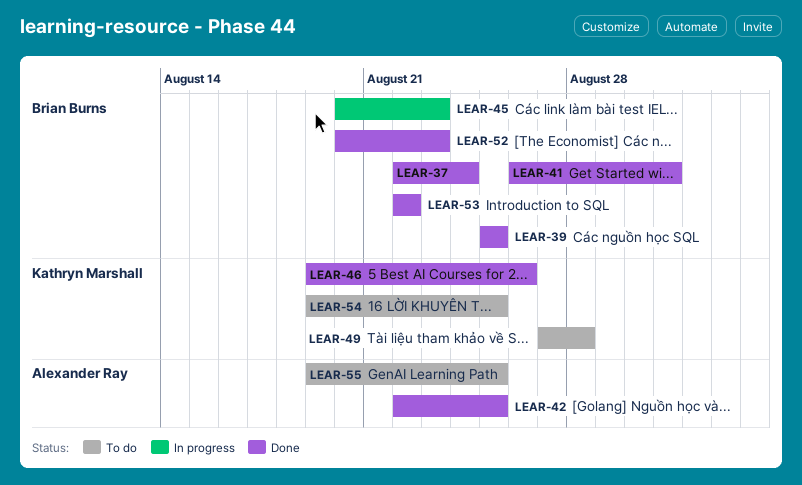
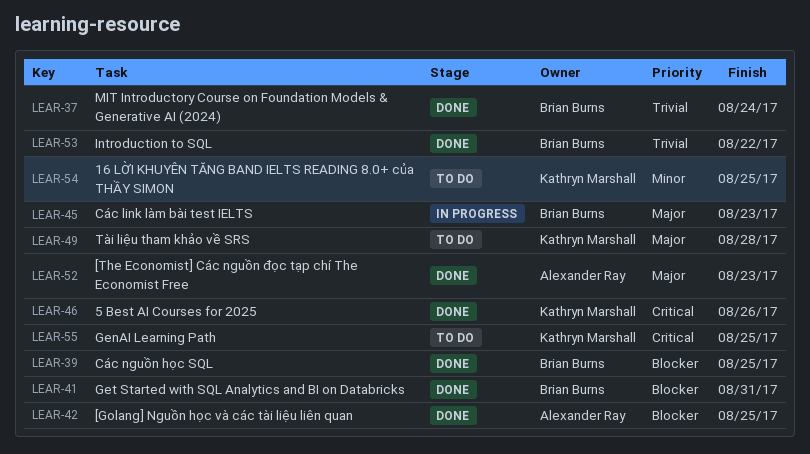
LEAR-52, owner: Brian Burns -> Alexander Ray
LEAR-55, owner: Alexander Ray -> Kathryn Marshall

